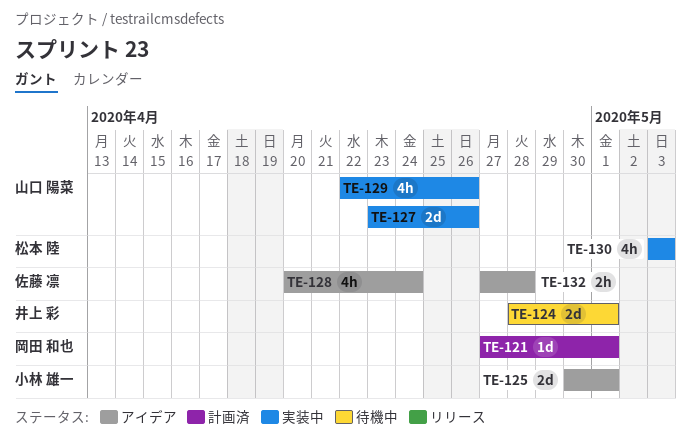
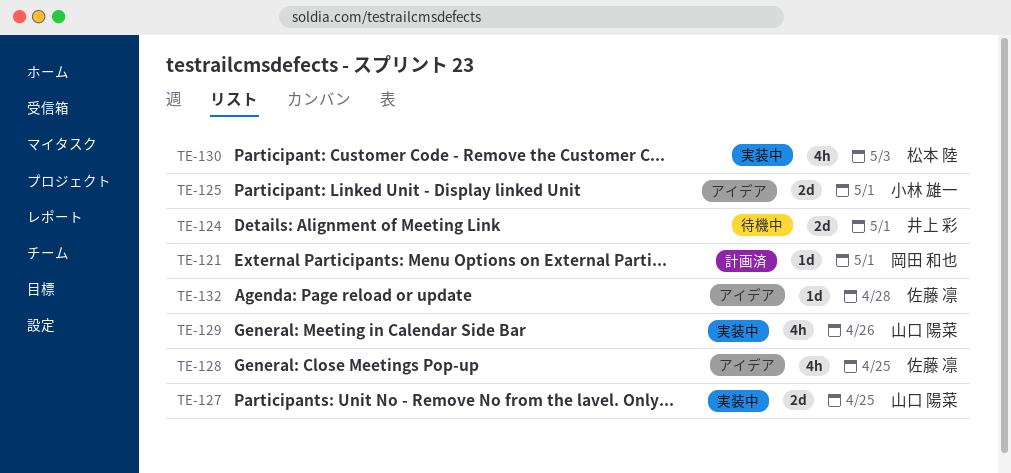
TE-127, due: Apr 26 -> Apr 25
TE-128, due: Apr 24 -> Apr 25
TE-132, estimate: 2h -> 1d

